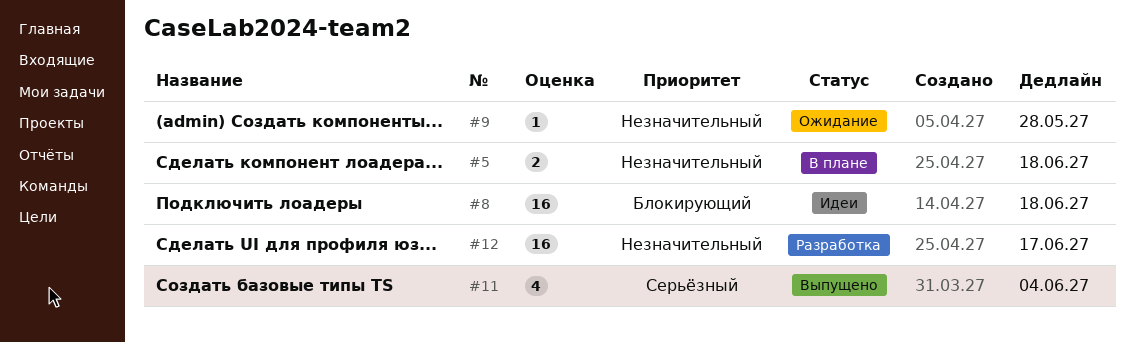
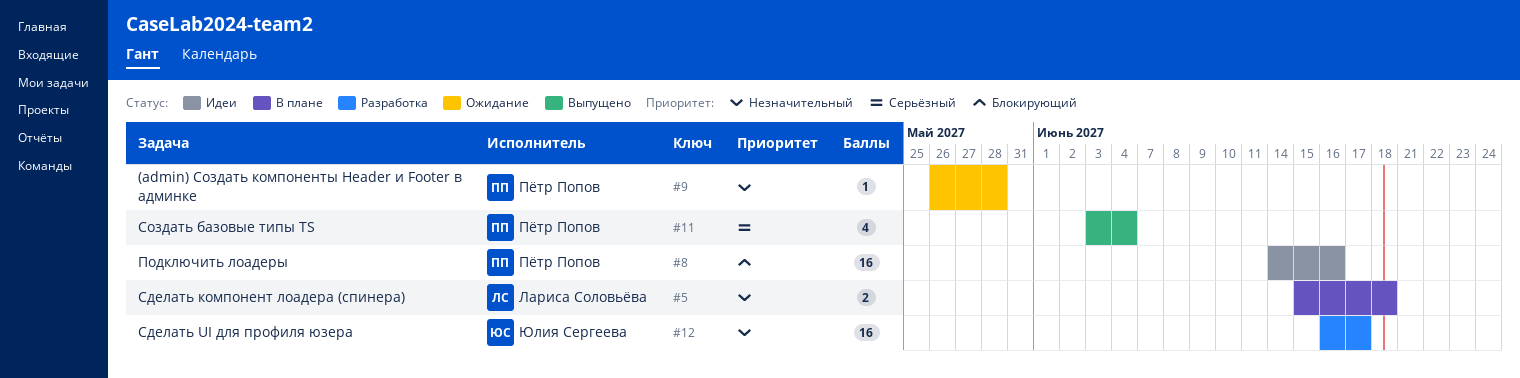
#8, due: Jun 18 -> Jun 16

